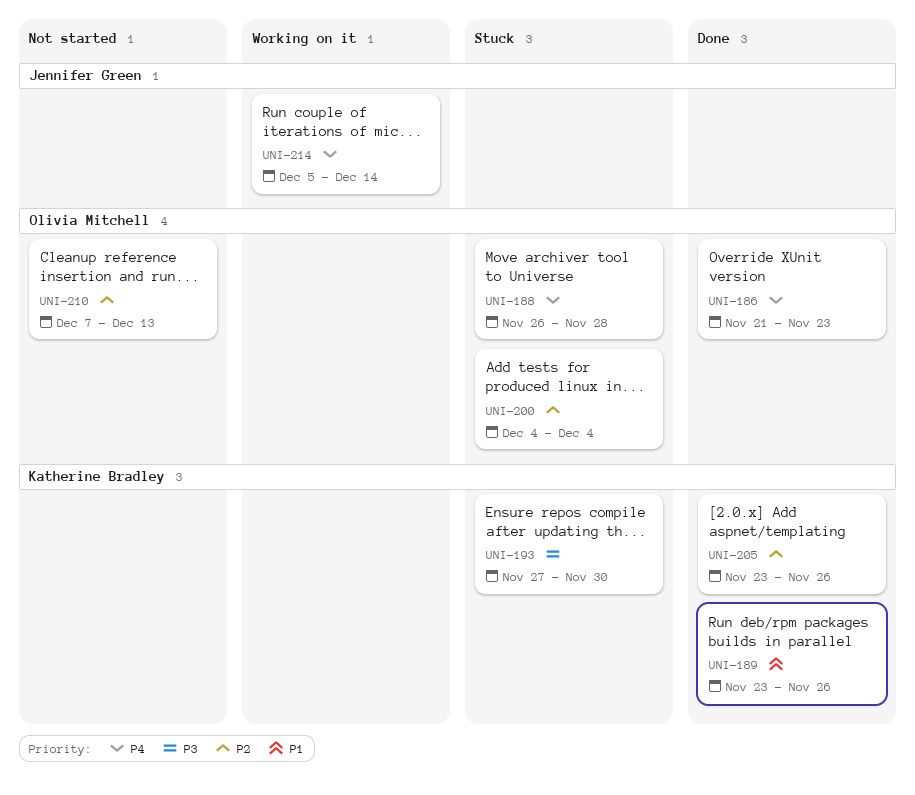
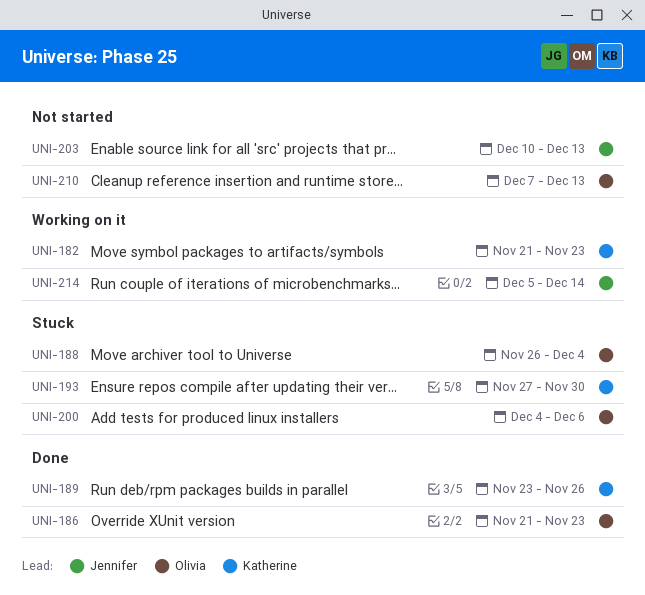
UNI-182: none -> present
UNI-188, due: Nov 28 -> Dec 4
UNI-200, due: Dec 4 -> Dec 6
UNI-203: none -> present
UNI-205: present -> none

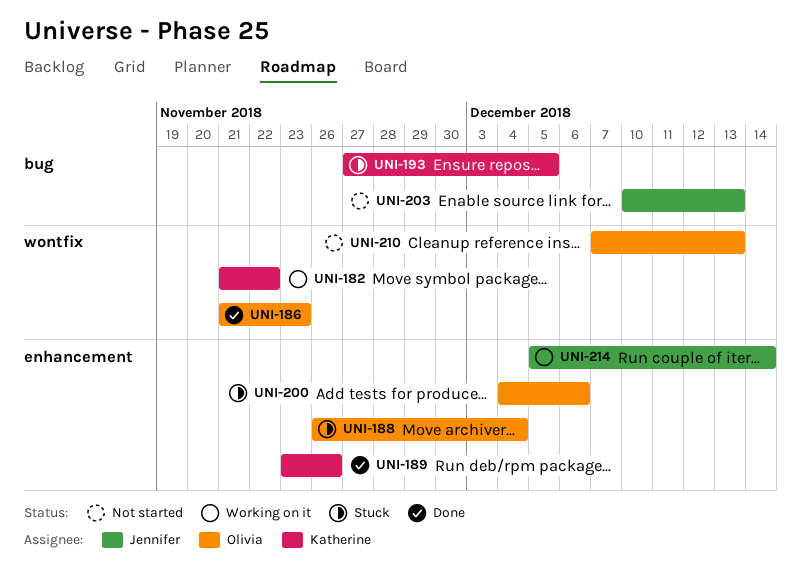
UNI-182, due: Nov 23 -> Nov 22
UNI-193, due: Nov 30 -> Dec 5

